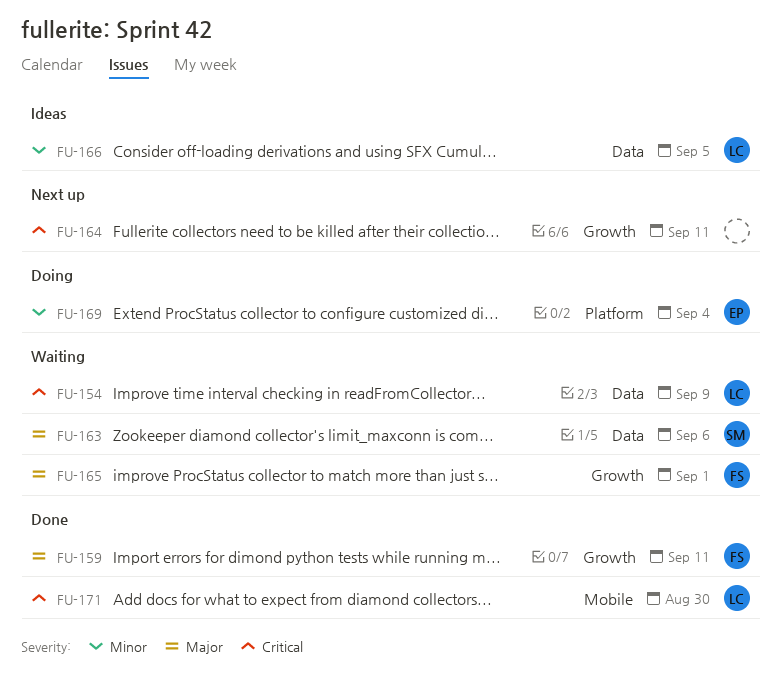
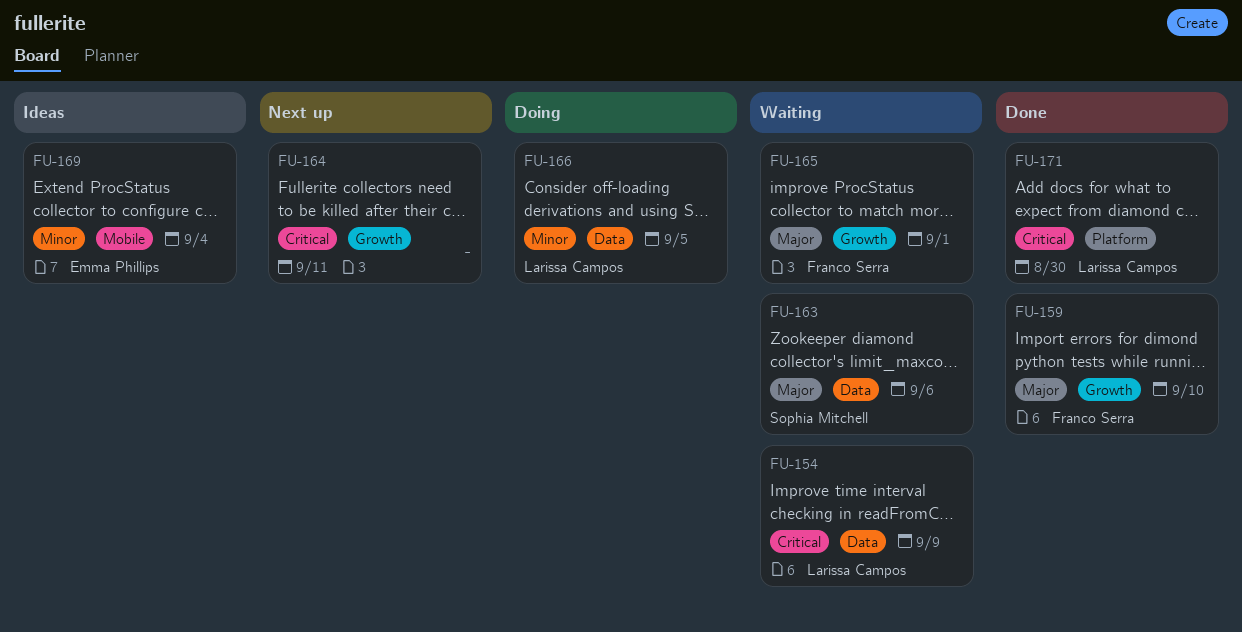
FU-159, due: Sep 11 -> Sep 10
FU-166, status: Ideas -> Doing
FU-169, status: Doing -> Ideas
FU-169, label: Platform -> Mobile
FU-171, label: Mobile -> Platform

